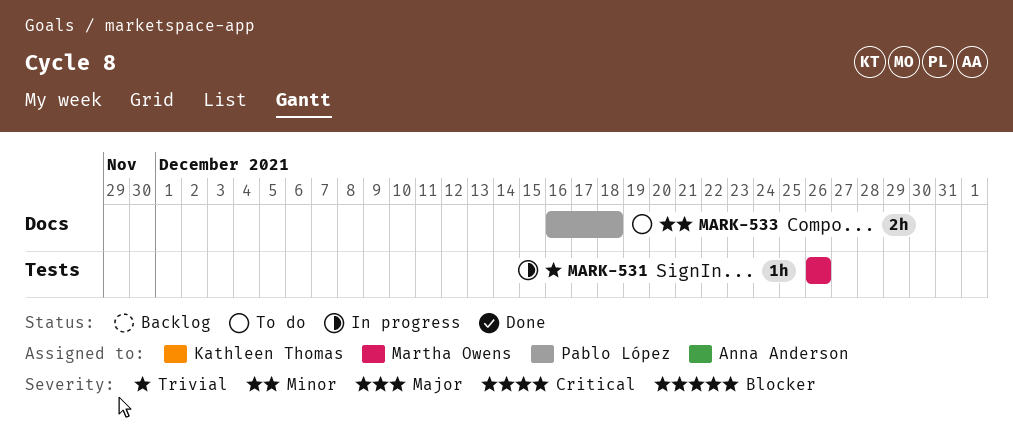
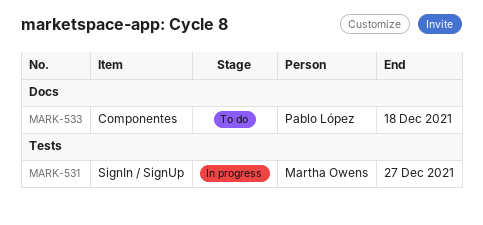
MARK-531, due: Dec 26 -> Dec 27

